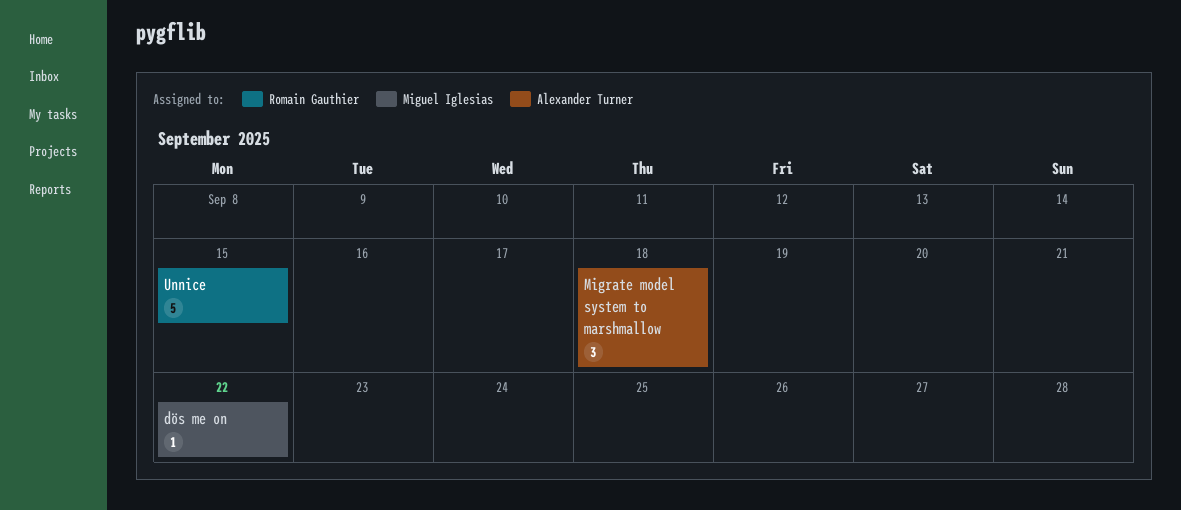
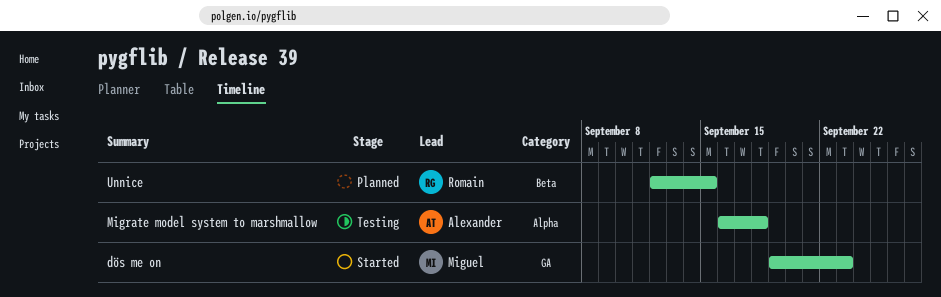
dös me on, due: Sep 22 -> Sep 23

